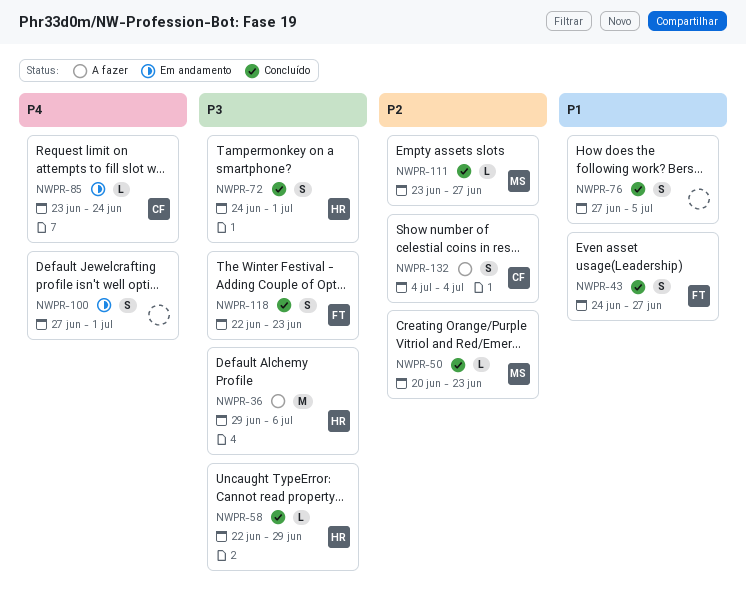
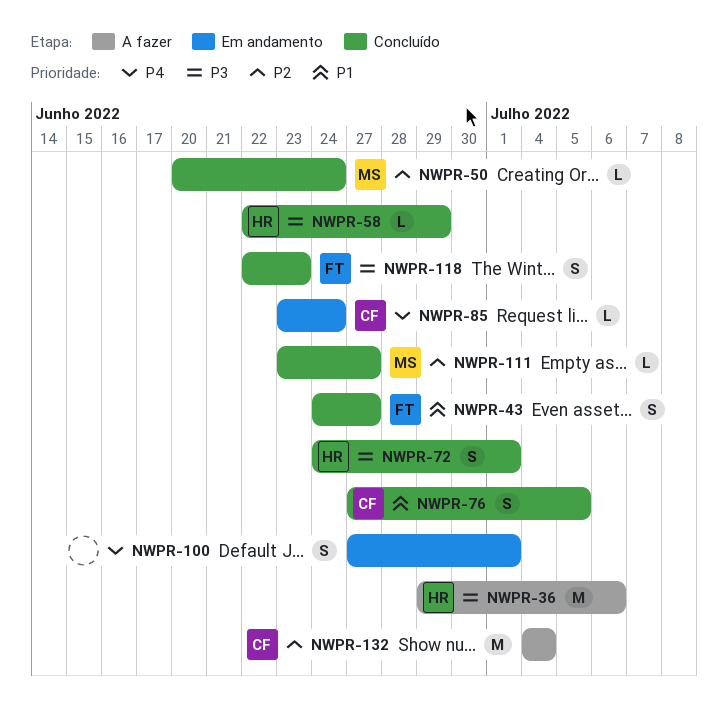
NWPR-50, due: Jun 23 -> Jun 24
NWPR-76, owner: none -> CF
NWPR-132, estimate: S -> M

